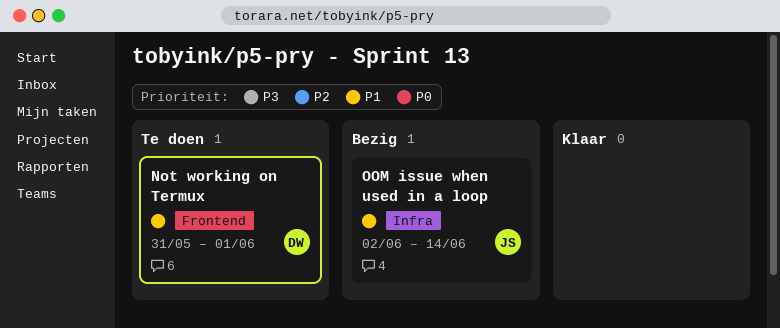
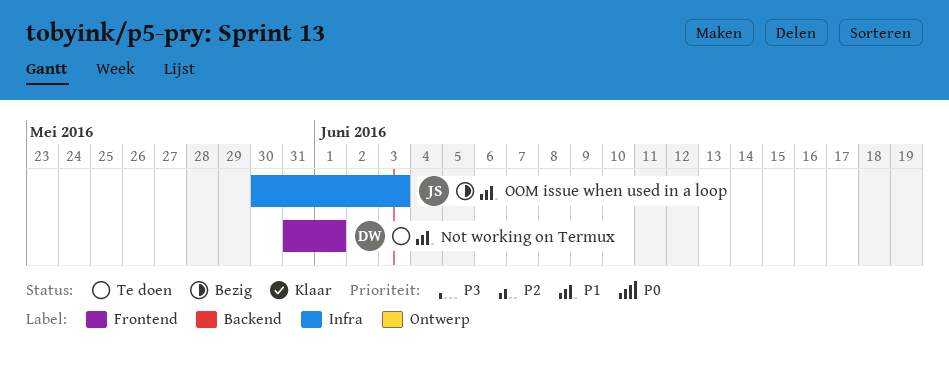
OOM issue when used in a loop, start: Jun 2 -> May 30
OOM issue when used in a loop, due: Jun 14 -> Jun 3

